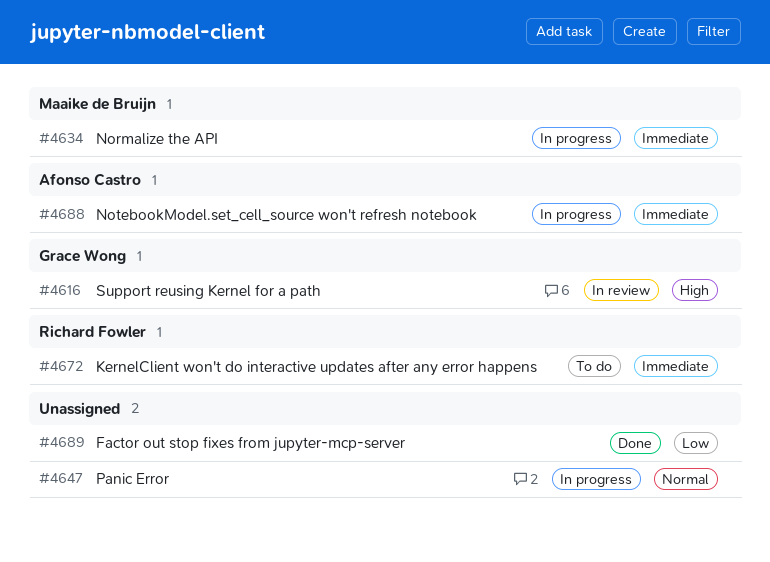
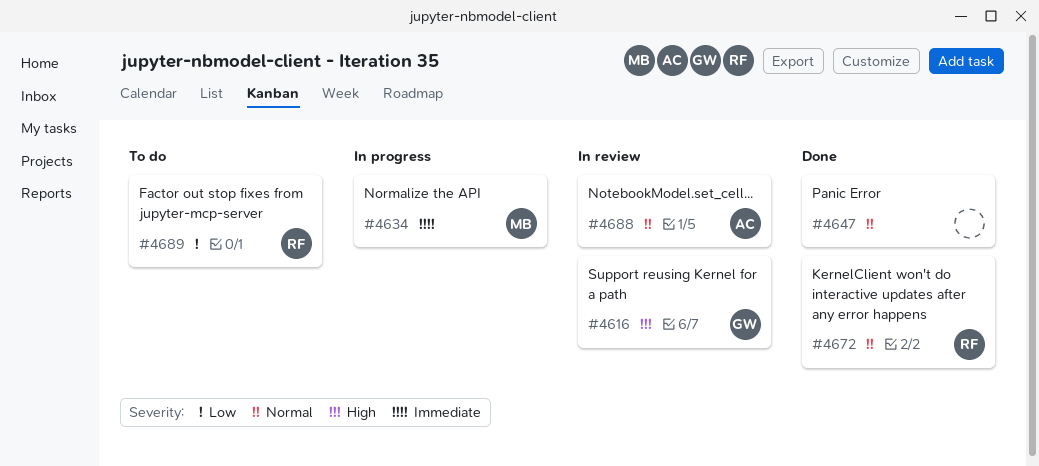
#4647, status: In progress -> Done
#4672, status: To do -> Done
#4672, priority: Immediate -> Normal
#4688, status: In progress -> In review
#4688, priority: Immediate -> Normal
#4689, status: Done -> To do
#4689, owner: none -> Richard Fowler

